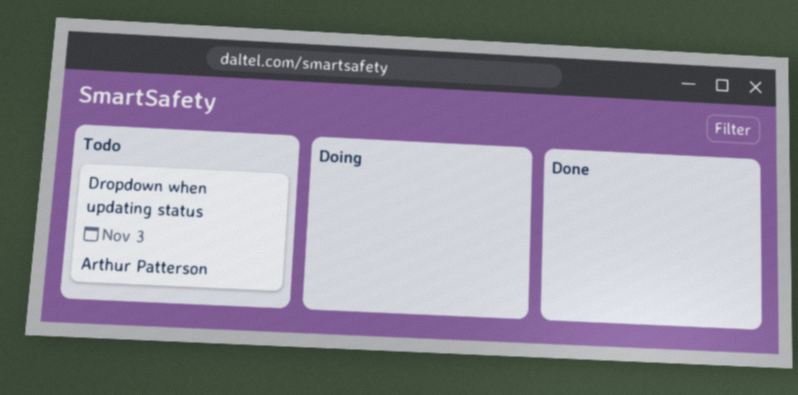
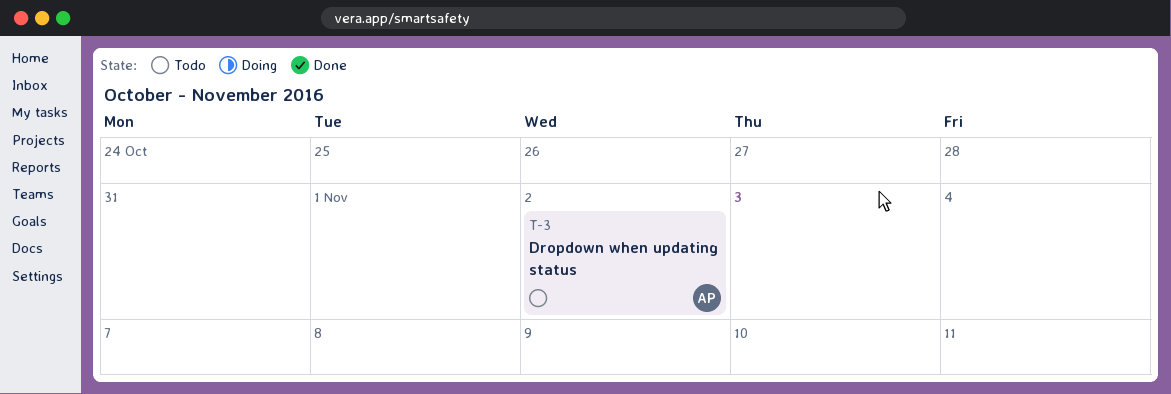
Dropdown when updating status, due: Nov 3 -> Nov 2

